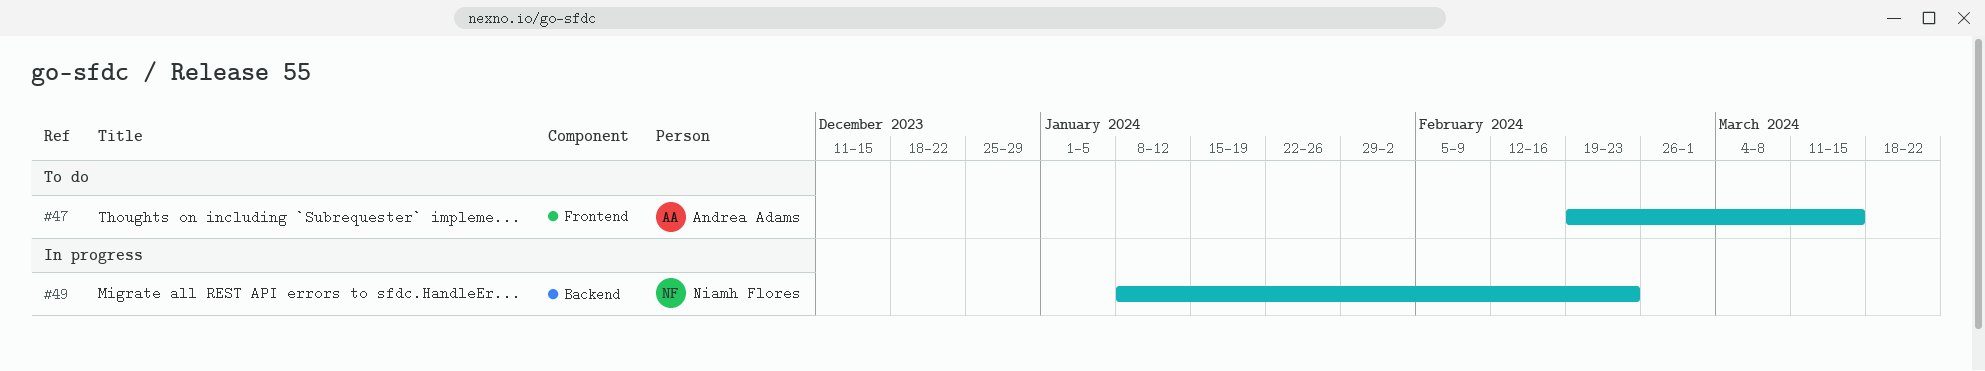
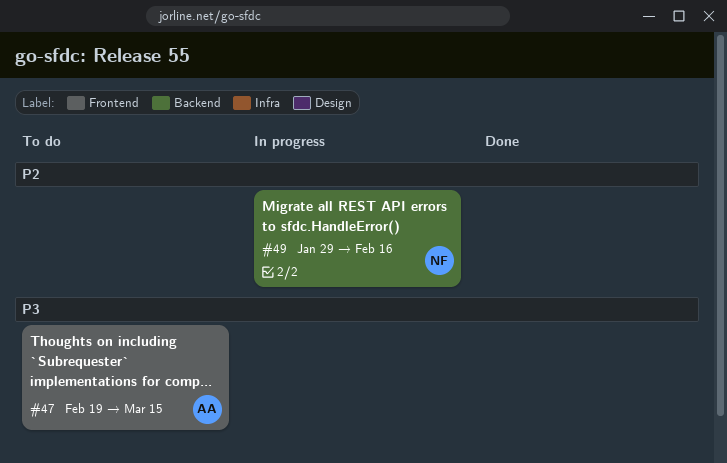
#49, start: Jan 8 -> Jan 29
#49, due: Feb 23 -> Feb 16

